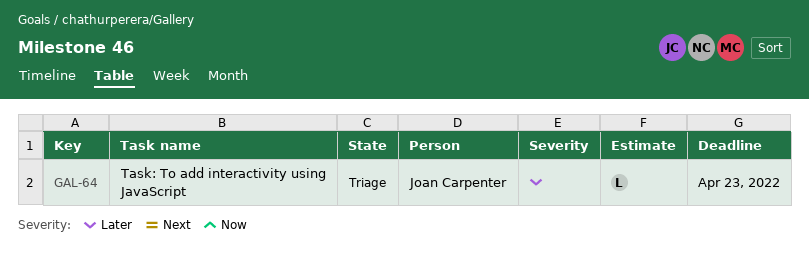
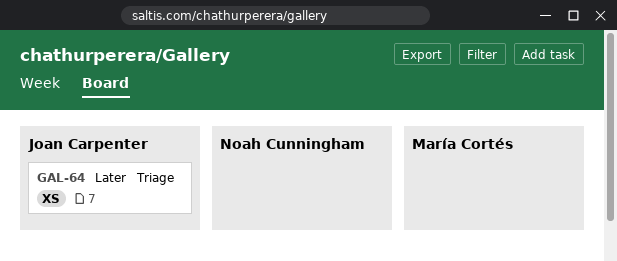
GAL-64, estimate: L -> XS

